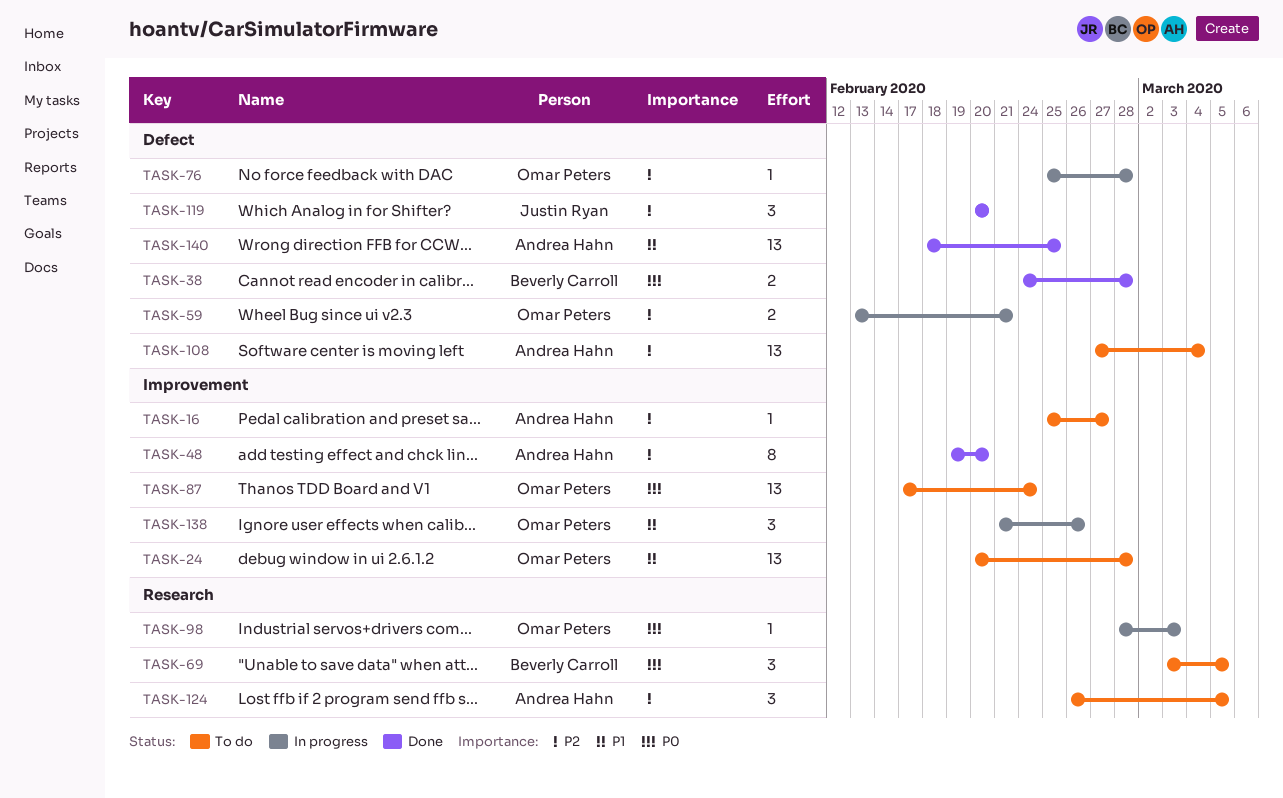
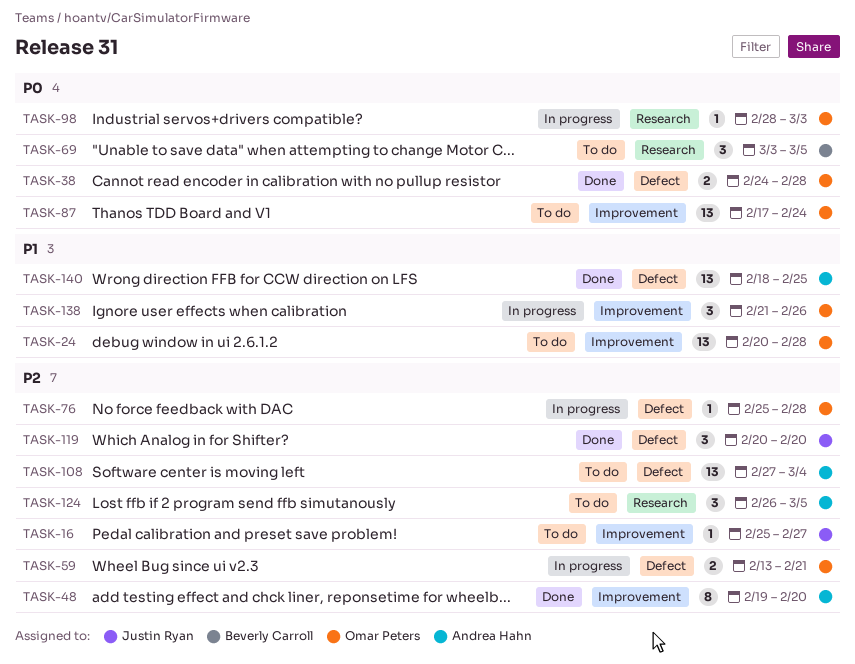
TASK-16, owner: Andrea Hahn -> Justin Ryan
TASK-38, owner: Beverly Carroll -> Omar Peters

